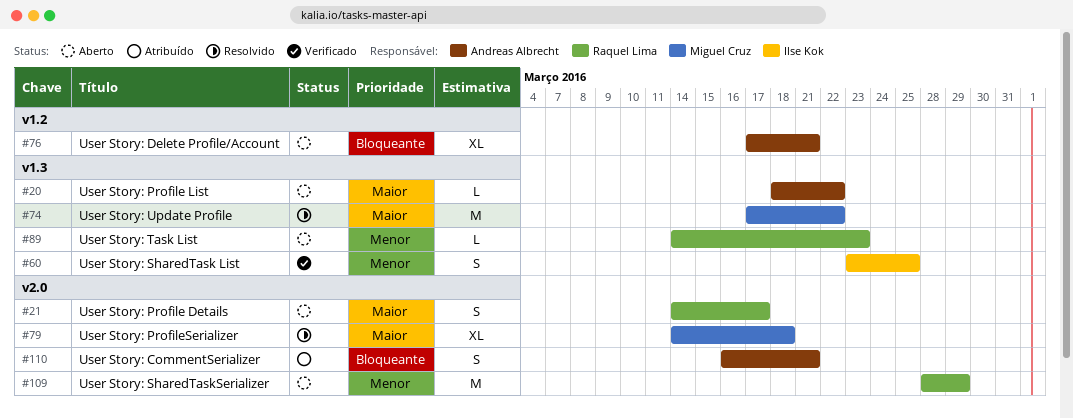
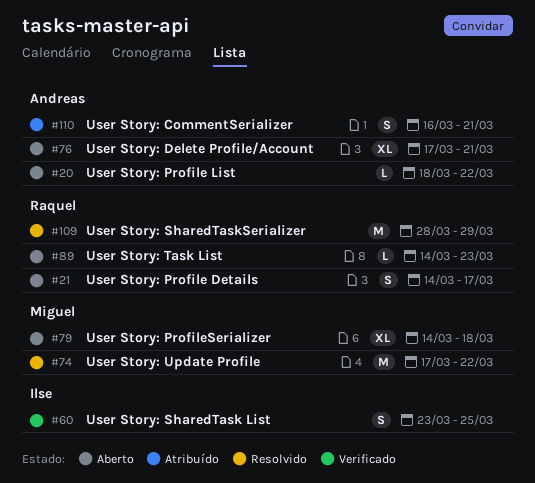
#79, status: Resolvido -> Aberto
#109, status: Aberto -> Resolvido

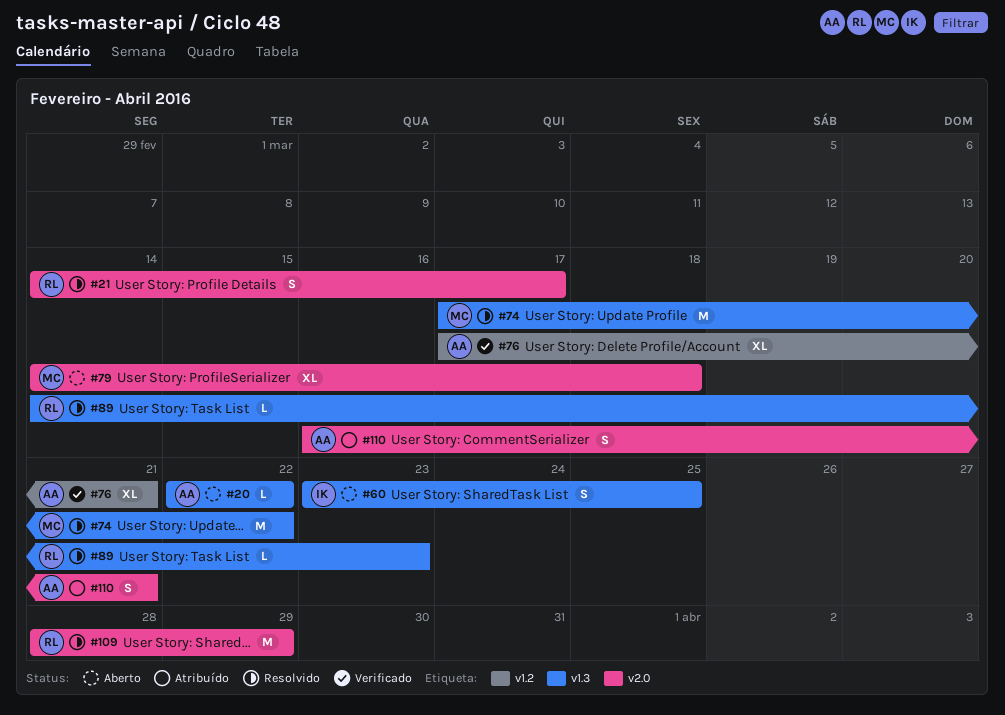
#20, start: Mar 18 -> Mar 22
#21, status: Aberto -> Resolvido
#60, status: Verificado -> Aberto
#76, status: Aberto -> Verificado
#89, status: Aberto -> Resolvido

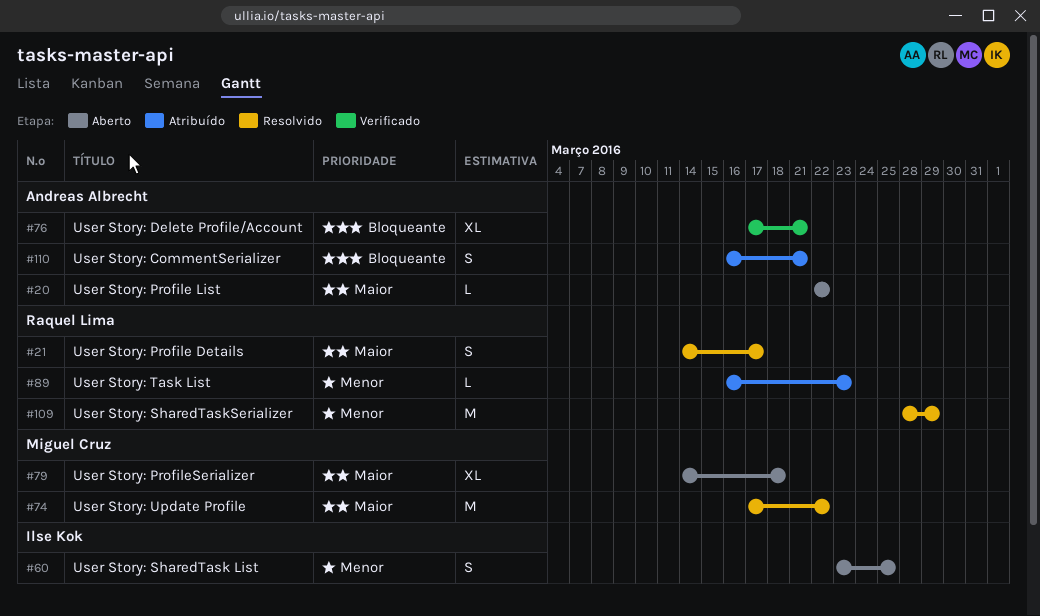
#89, status: Resolvido -> Atribuído
#89, start: Mar 14 -> Mar 16

